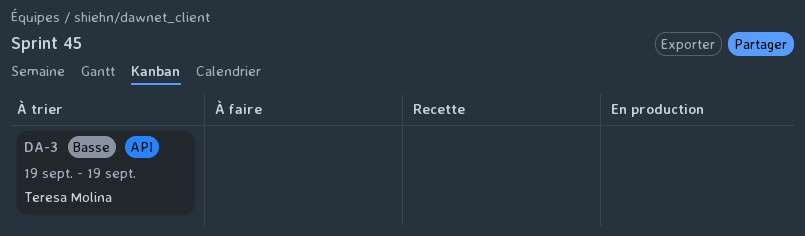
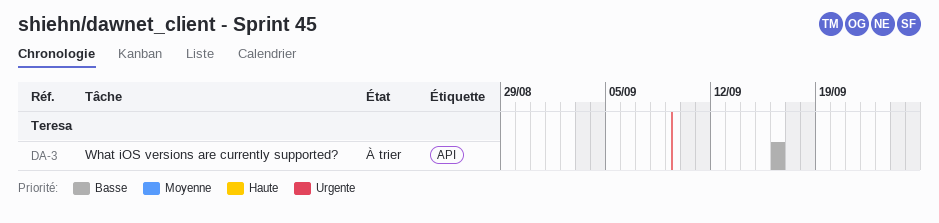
DA-3, start: Sep 19 -> Sep 16
DA-3, due: Sep 19 -> Sep 16

